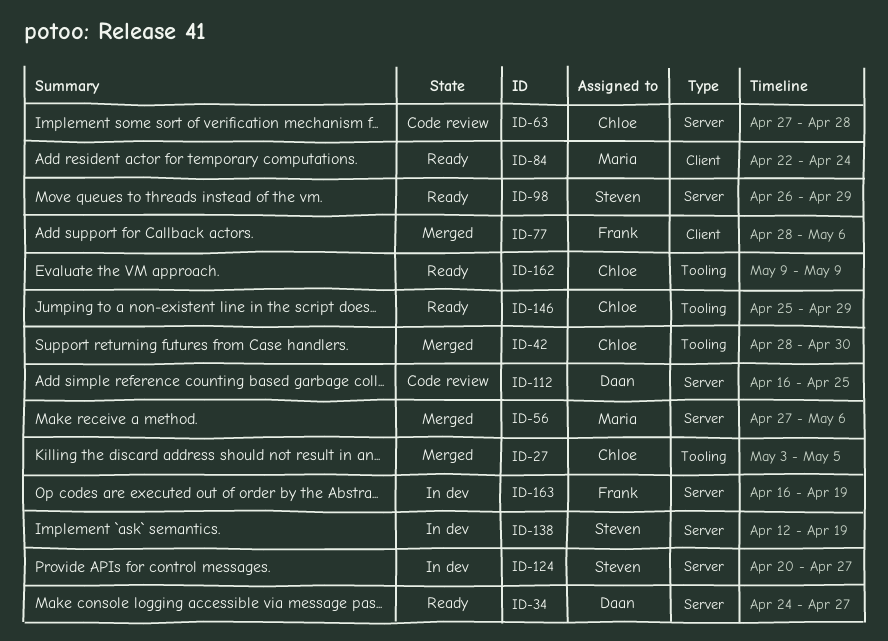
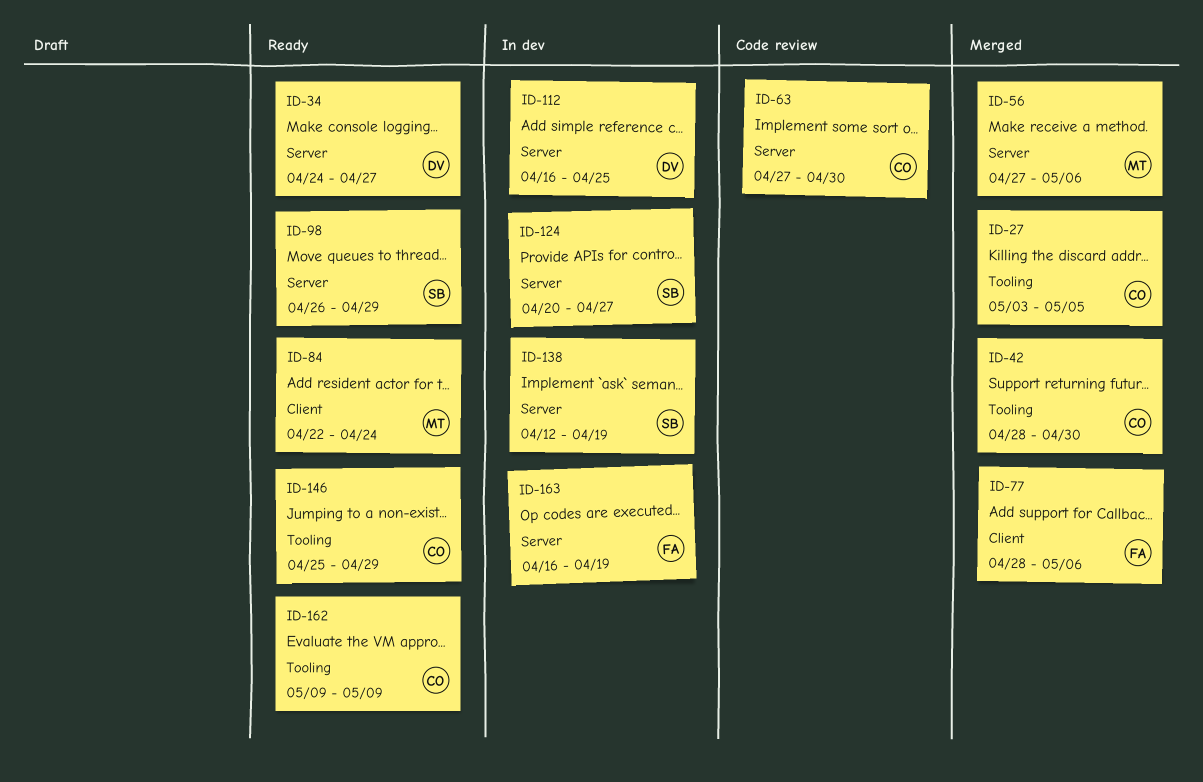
ID-63, due: Apr 28 -> Apr 30
ID-112, status: Code review -> In dev

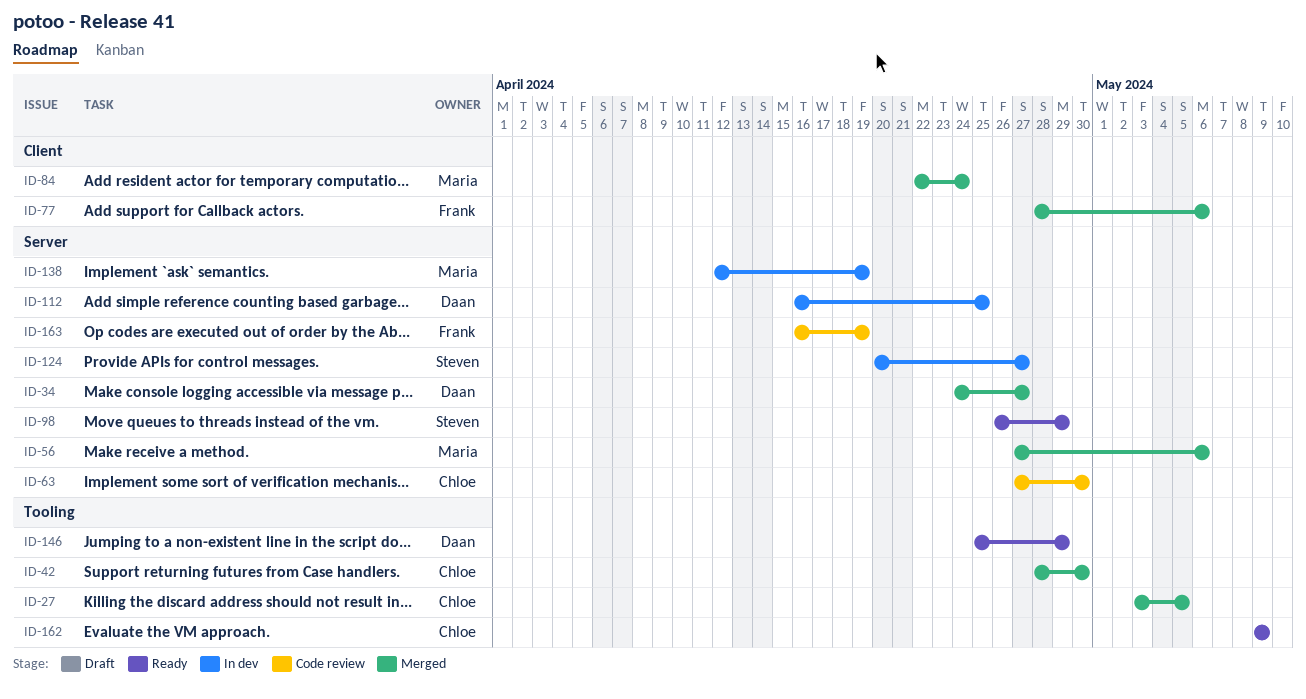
ID-34, status: Ready -> Merged
ID-84, status: Ready -> Merged
ID-138, owner: Steven -> Maria
ID-146, owner: Chloe -> Daan
ID-163, status: In dev -> Code review

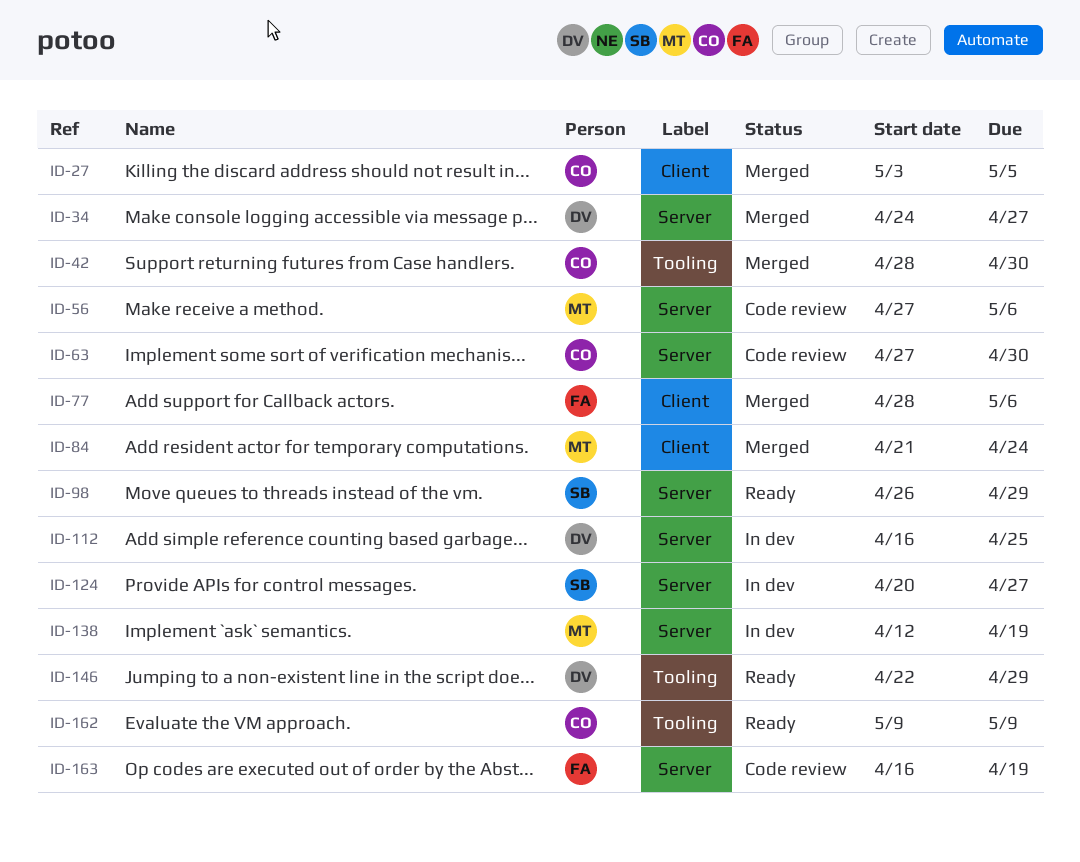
ID-27, label: Tooling -> Client
ID-56, status: Merged -> Code review
ID-84, start: Apr 22 -> Apr 21
ID-146, start: Apr 25 -> Apr 22

